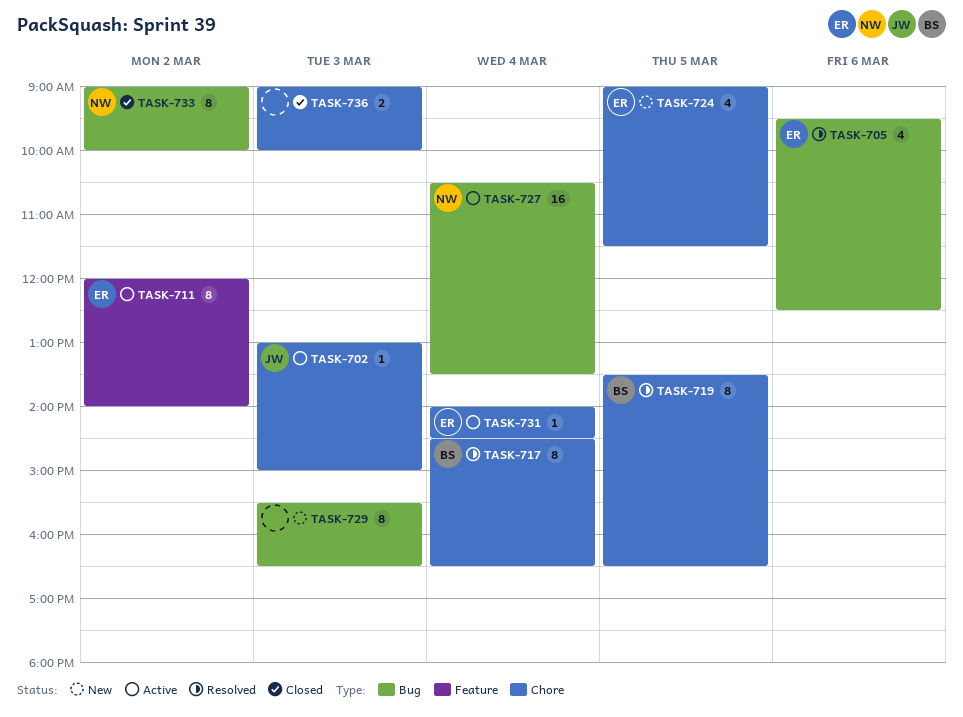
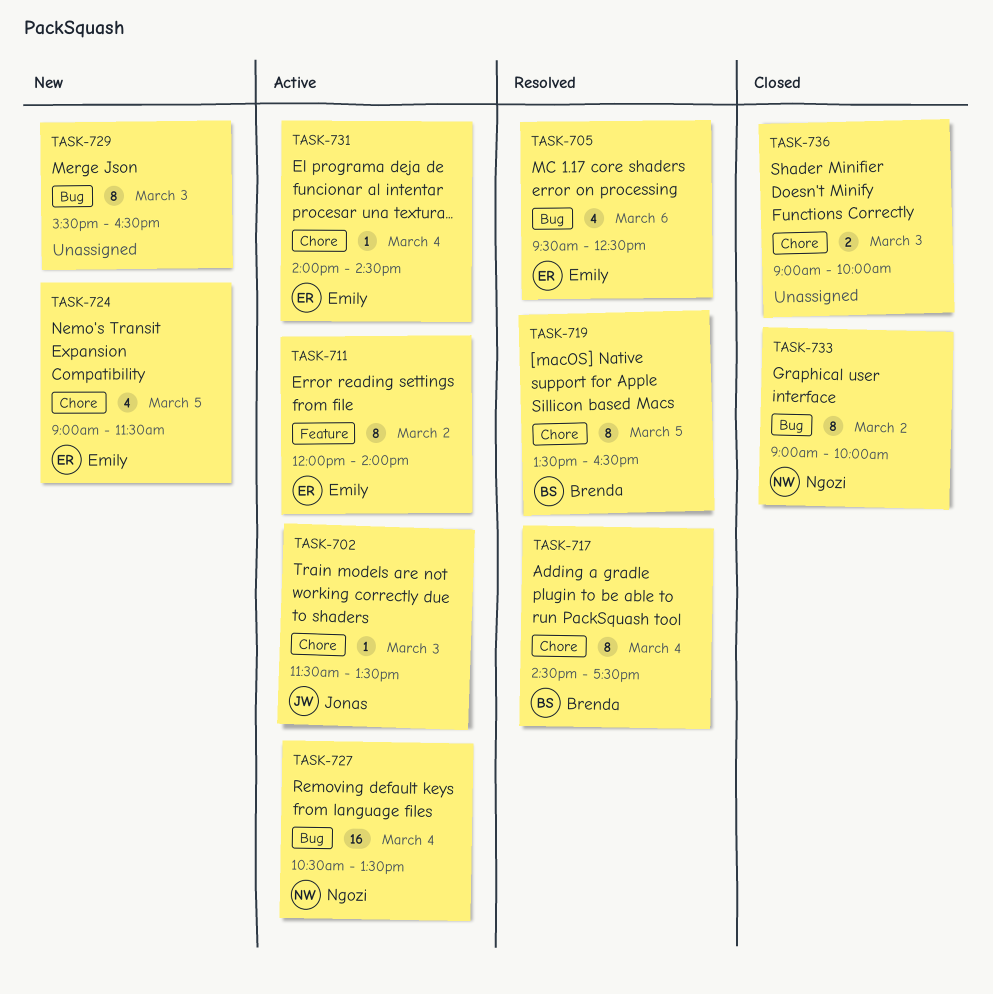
TASK-702, begins: 13:00 -> 11:30
TASK-702, ends: 15:00 -> 13:30
TASK-717, ends: 16:30 -> 17:30

